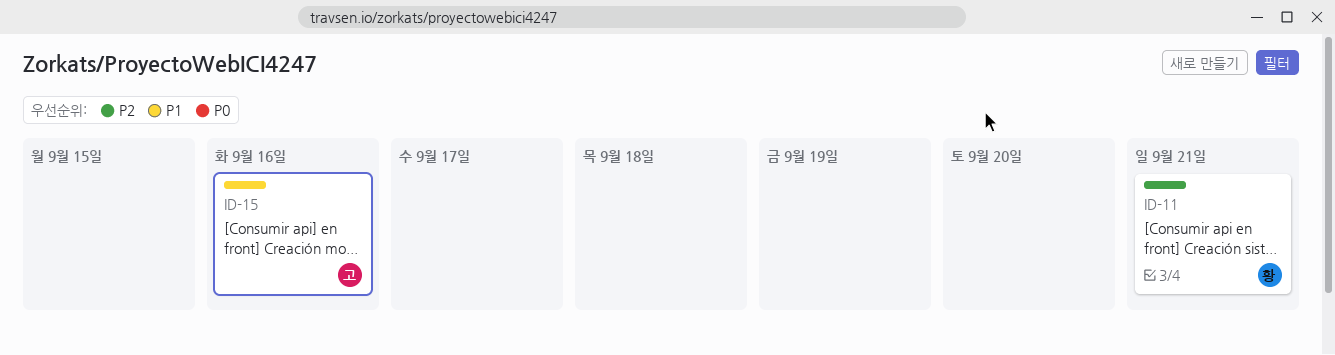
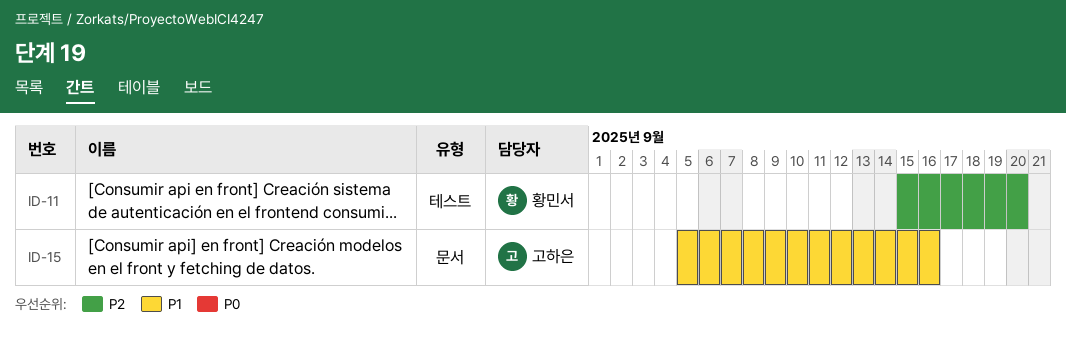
ID-11, due: Sep 21 -> Sep 20

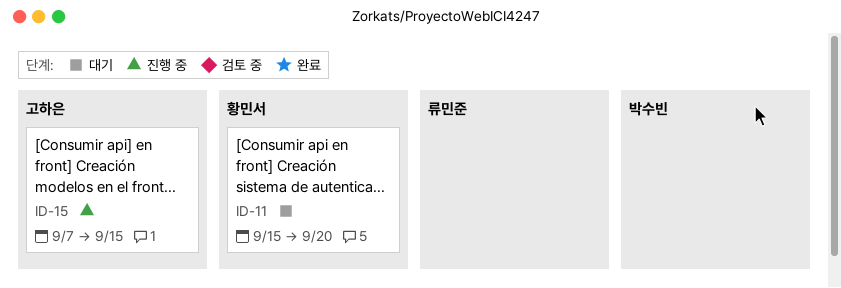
ID-15, start: Sep 5 -> Sep 7
ID-15, due: Sep 16 -> Sep 15

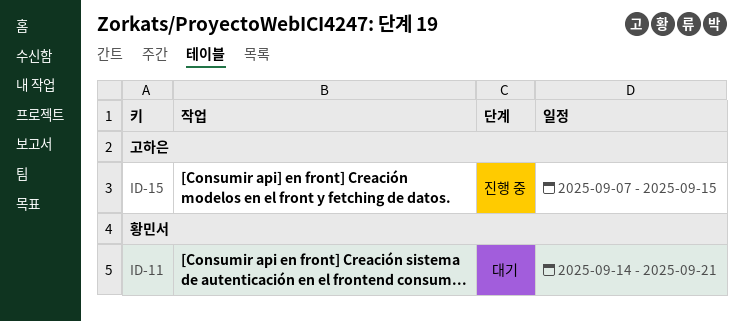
ID-11, start: Sep 15 -> Sep 14
ID-11, due: Sep 20 -> Sep 21

